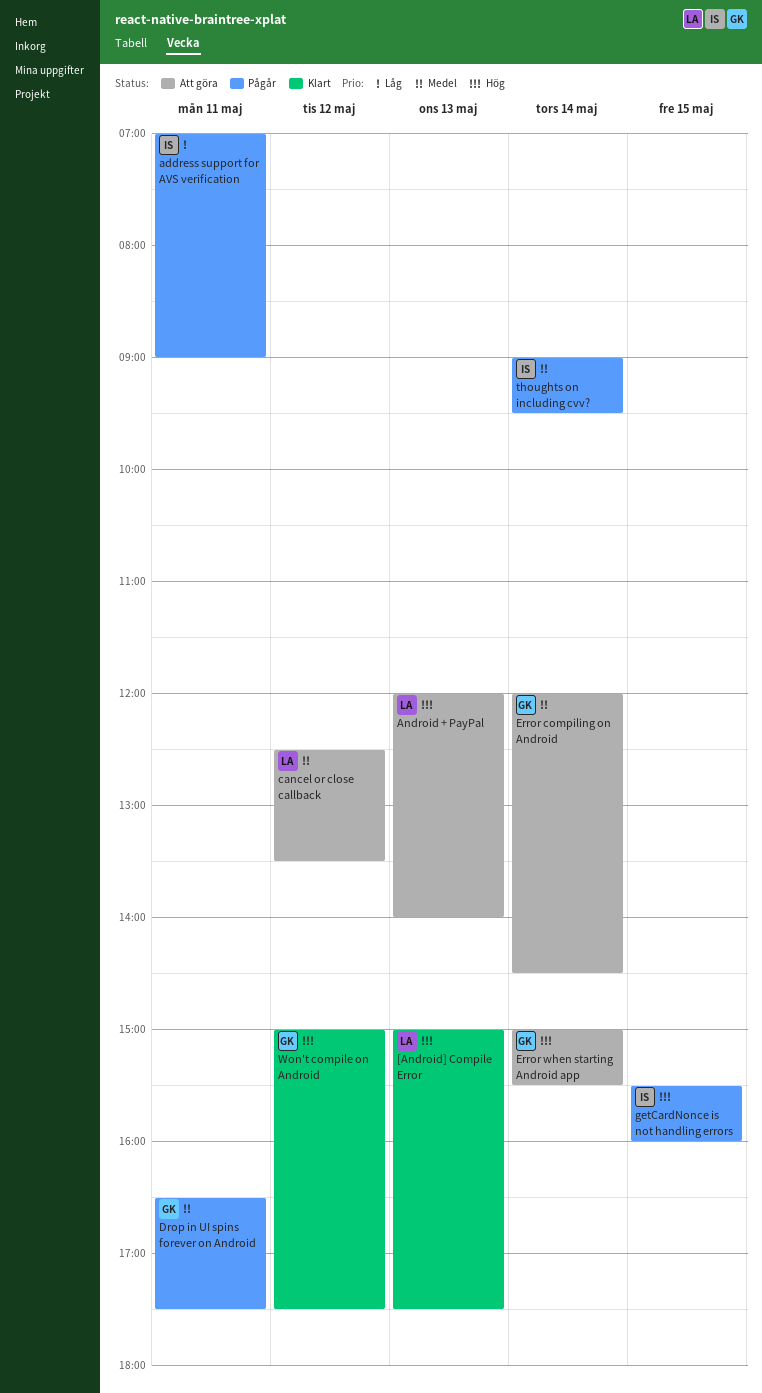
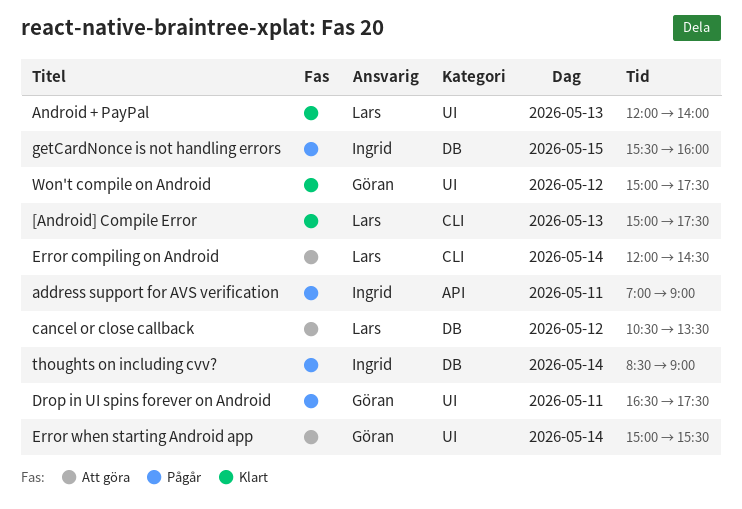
Android + PayPal, status: Att göra -> Klart
cancel or close callback, begins: 12:30 -> 10:30
Error compiling on Android, owner: Göran -> Lars
thoughts on including cvv?, begins: 09:00 -> 08:30
thoughts on including cvv?, ends: 09:30 -> 09:00

